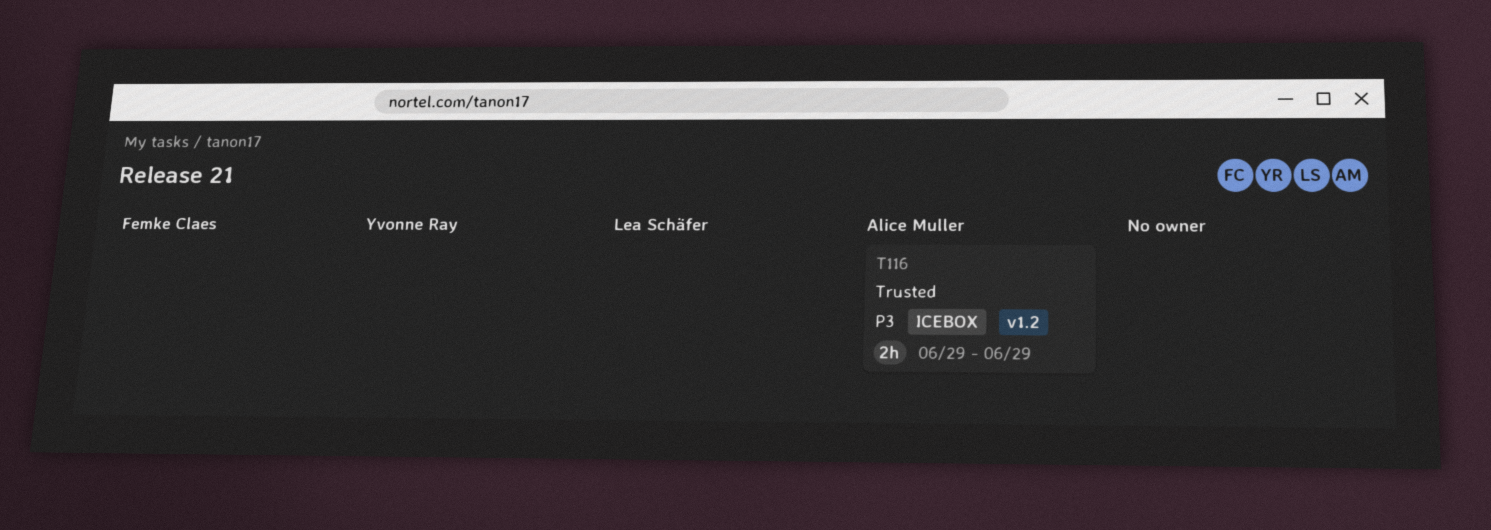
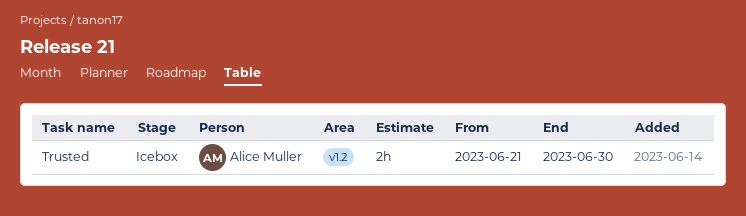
Trusted, start: Jun 29 -> Jun 21
Trusted, due: Jun 29 -> Jun 30

